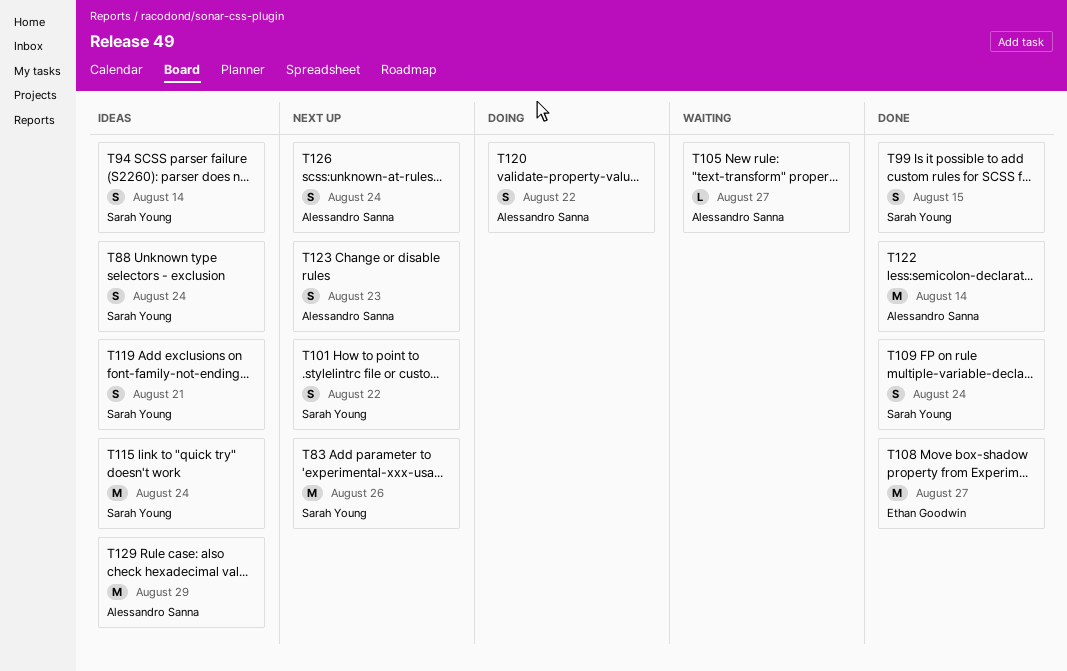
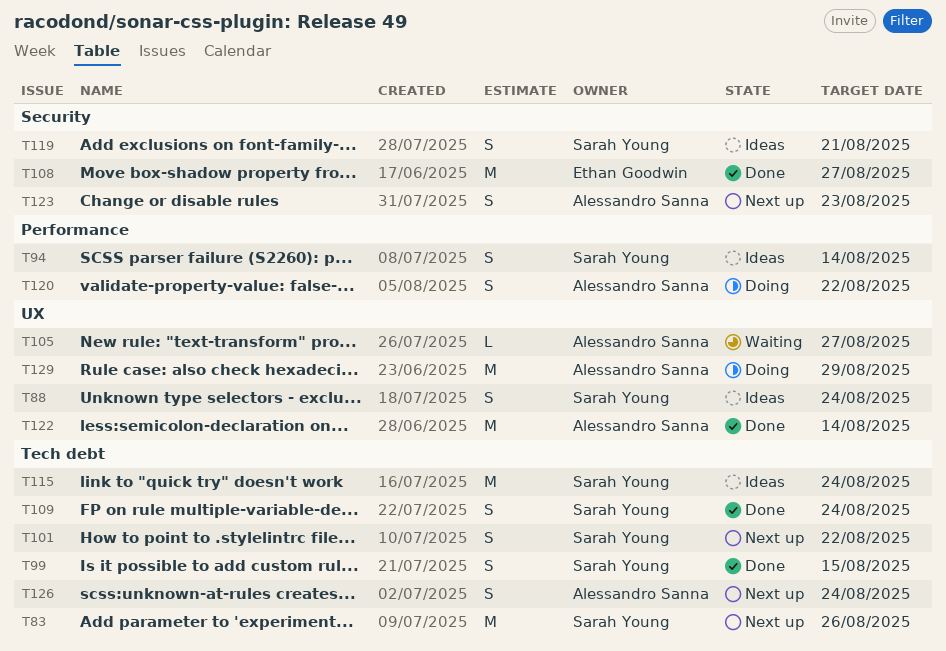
T129, status: Ideas -> Doing

